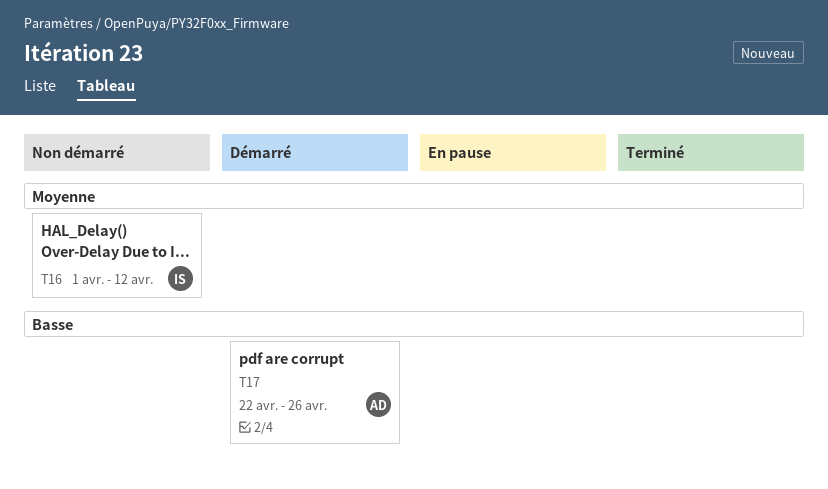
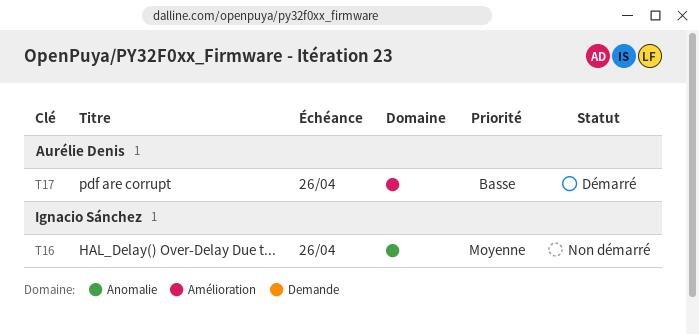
T16, due: Apr 12 -> Apr 26

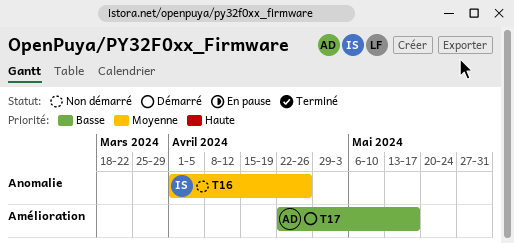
T17, due: Apr 26 -> May 17

